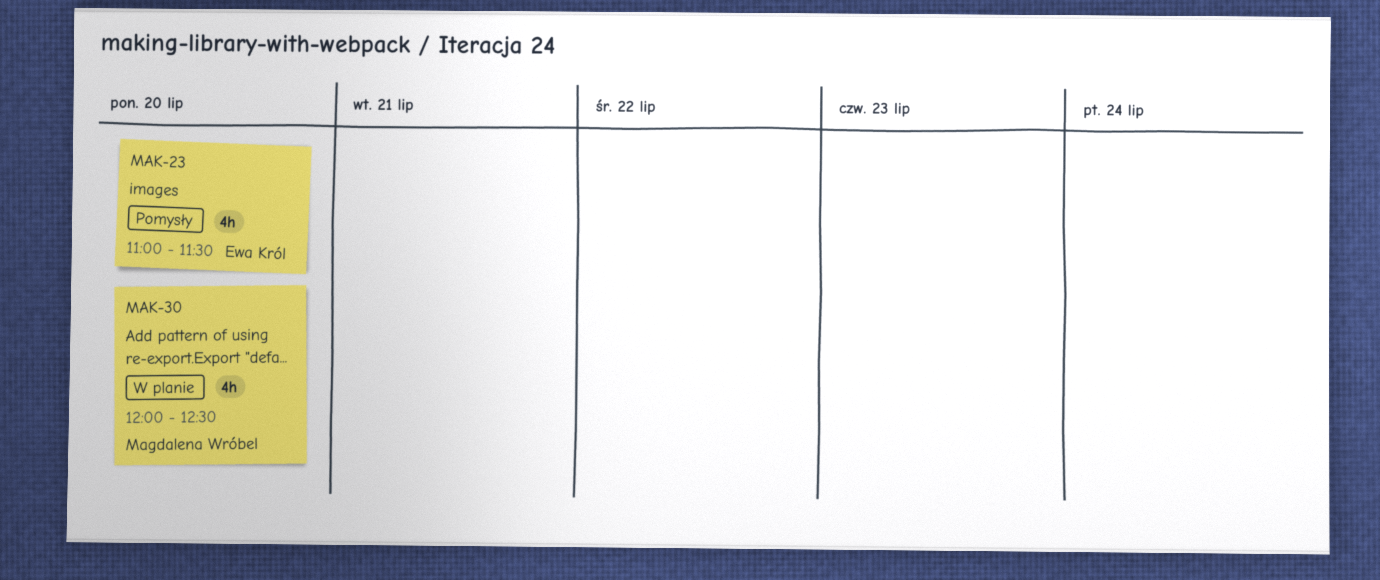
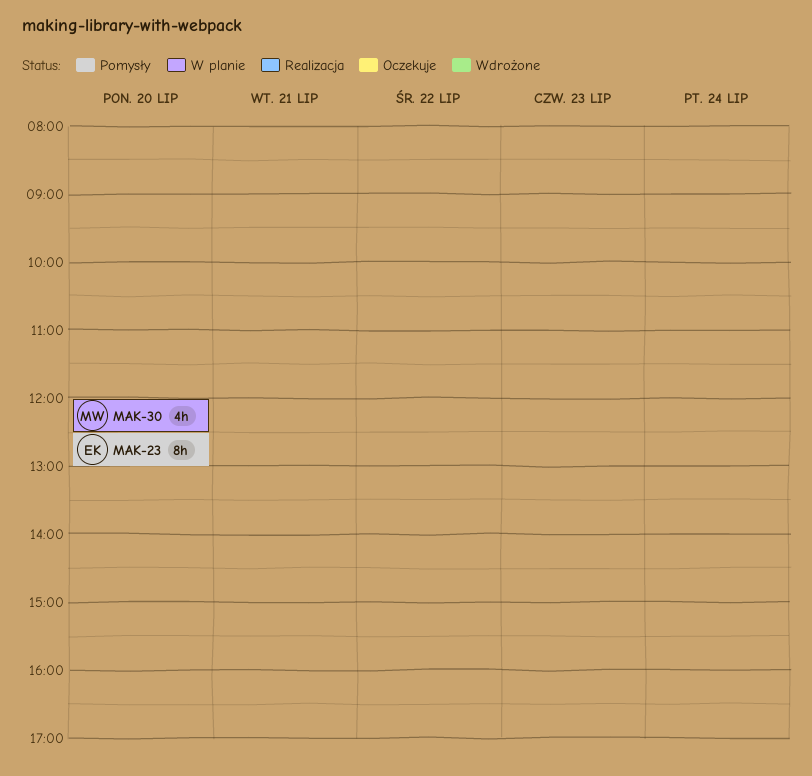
MAK-23, estimate: 4h -> 8h
MAK-23, begins: 11:00 -> 12:30
MAK-23, ends: 11:30 -> 13:00

